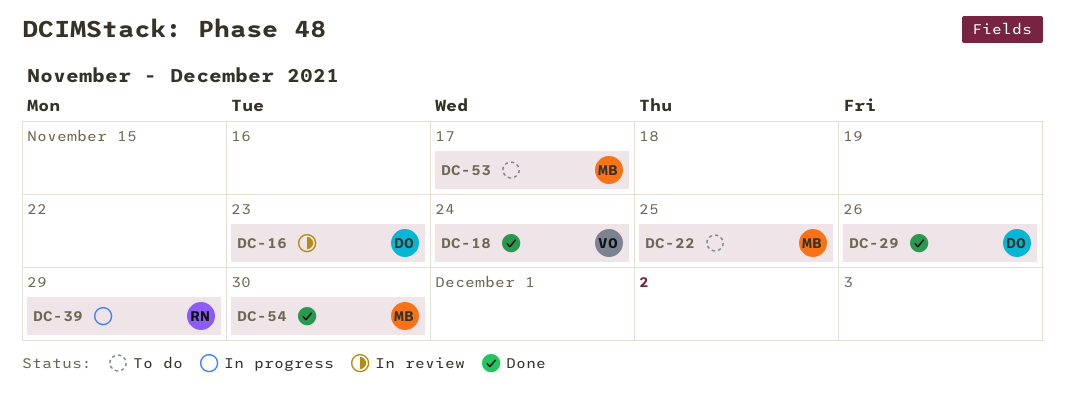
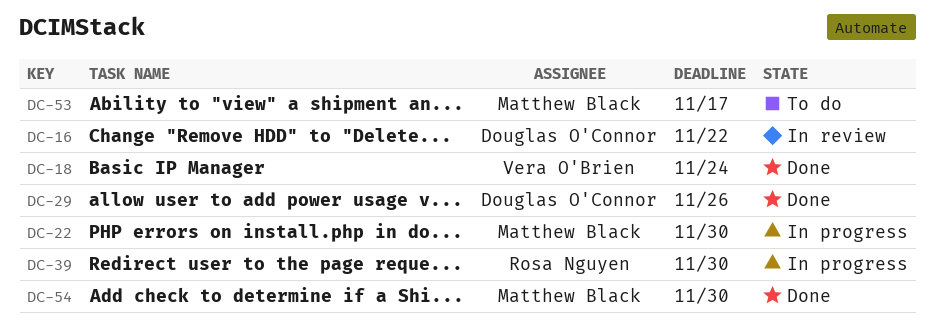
DC-16, due: Nov 23 -> Nov 22
DC-22, status: To do -> In progress
DC-22, due: Nov 25 -> Nov 30
DC-39, due: Nov 29 -> Nov 30

